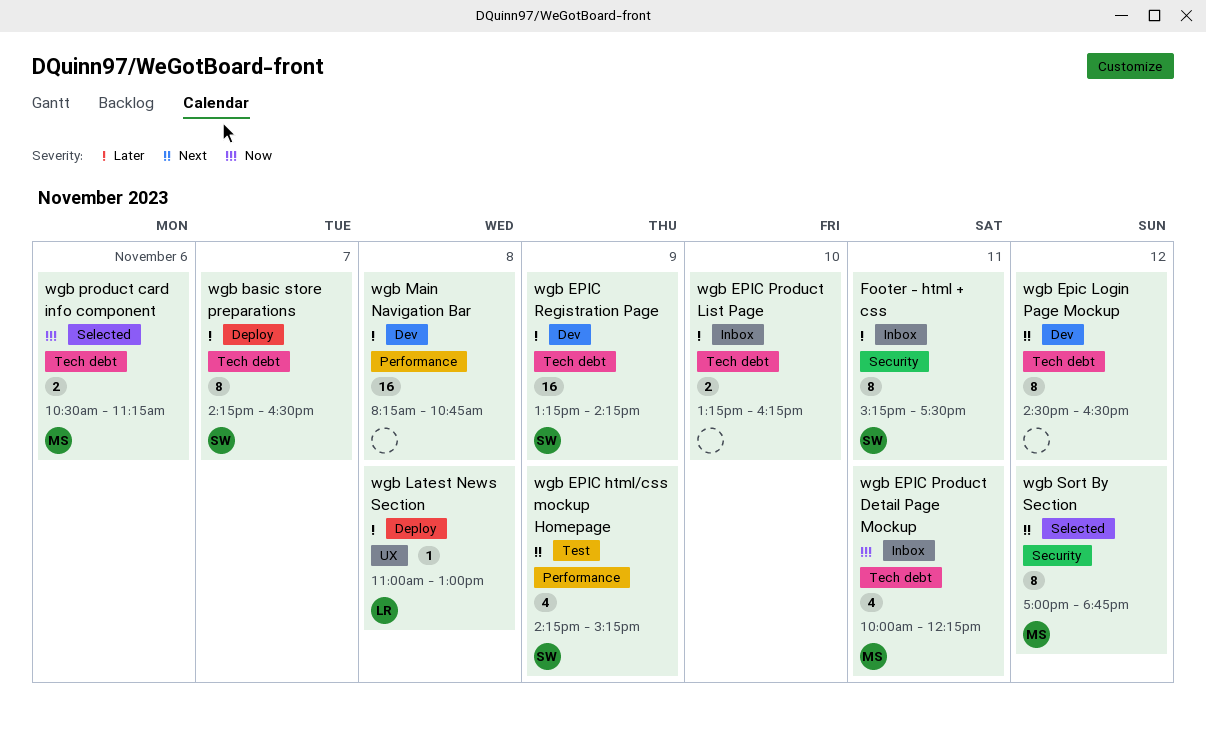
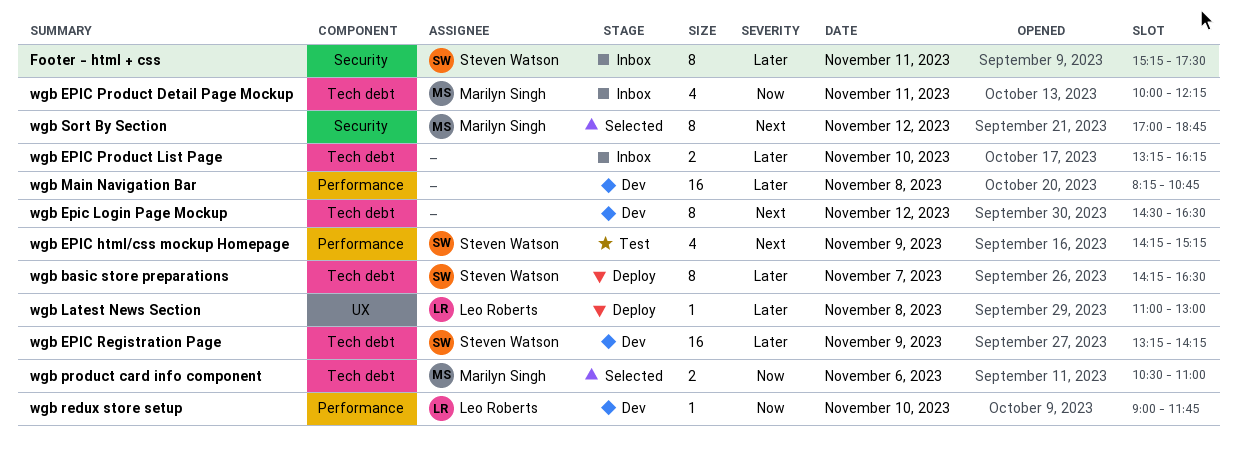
wgb product card info component, ends: 11:15 -> 11:00
wgb redux store setup: none -> present

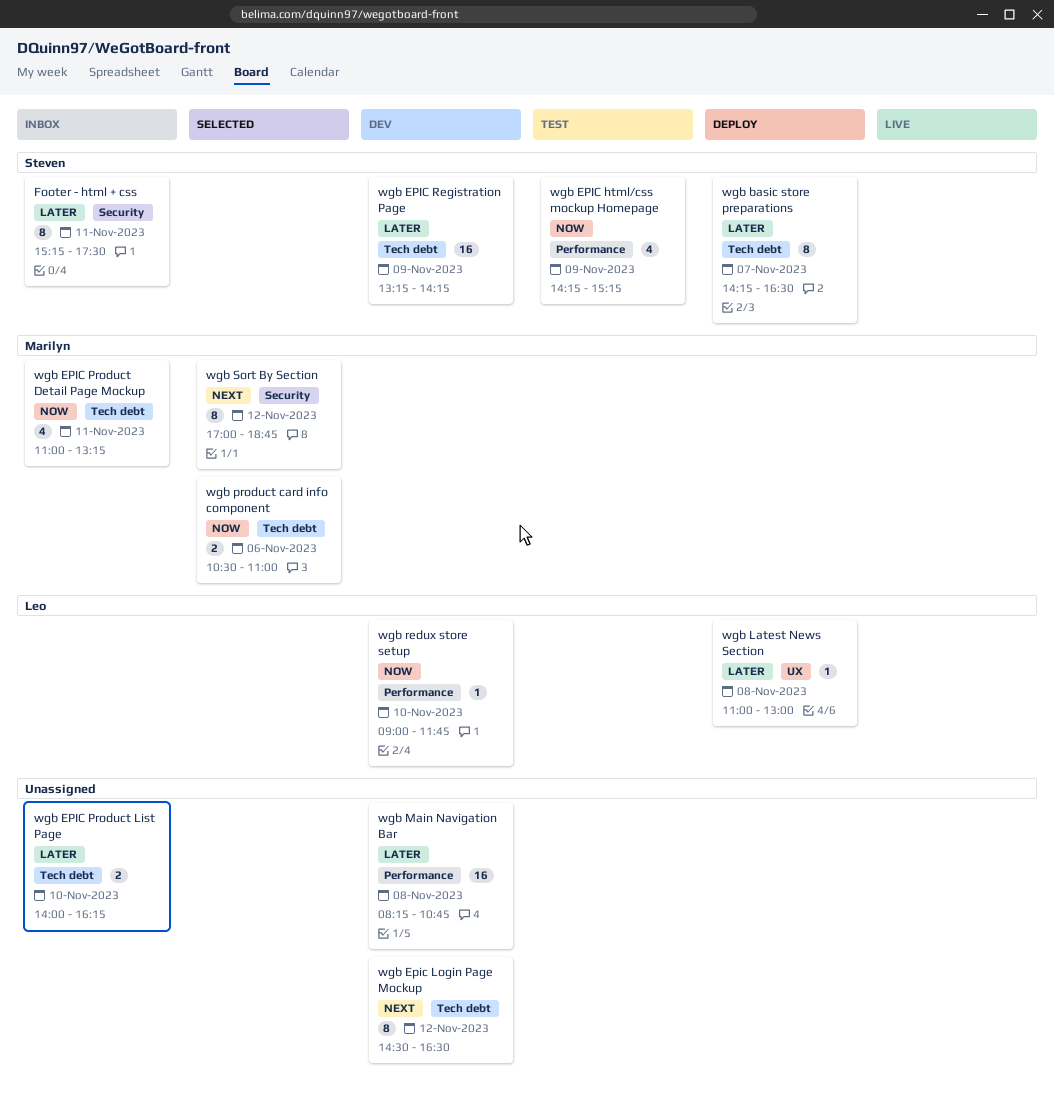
wgb EPIC html/css mockup Homepage, priority: Next -> Now
wgb EPIC Product Detail Page Mockup, begins: 10:00 -> 11:00
wgb EPIC Product Detail Page Mockup, ends: 12:15 -> 13:15
wgb EPIC Product List Page, begins: 13:15 -> 14:00

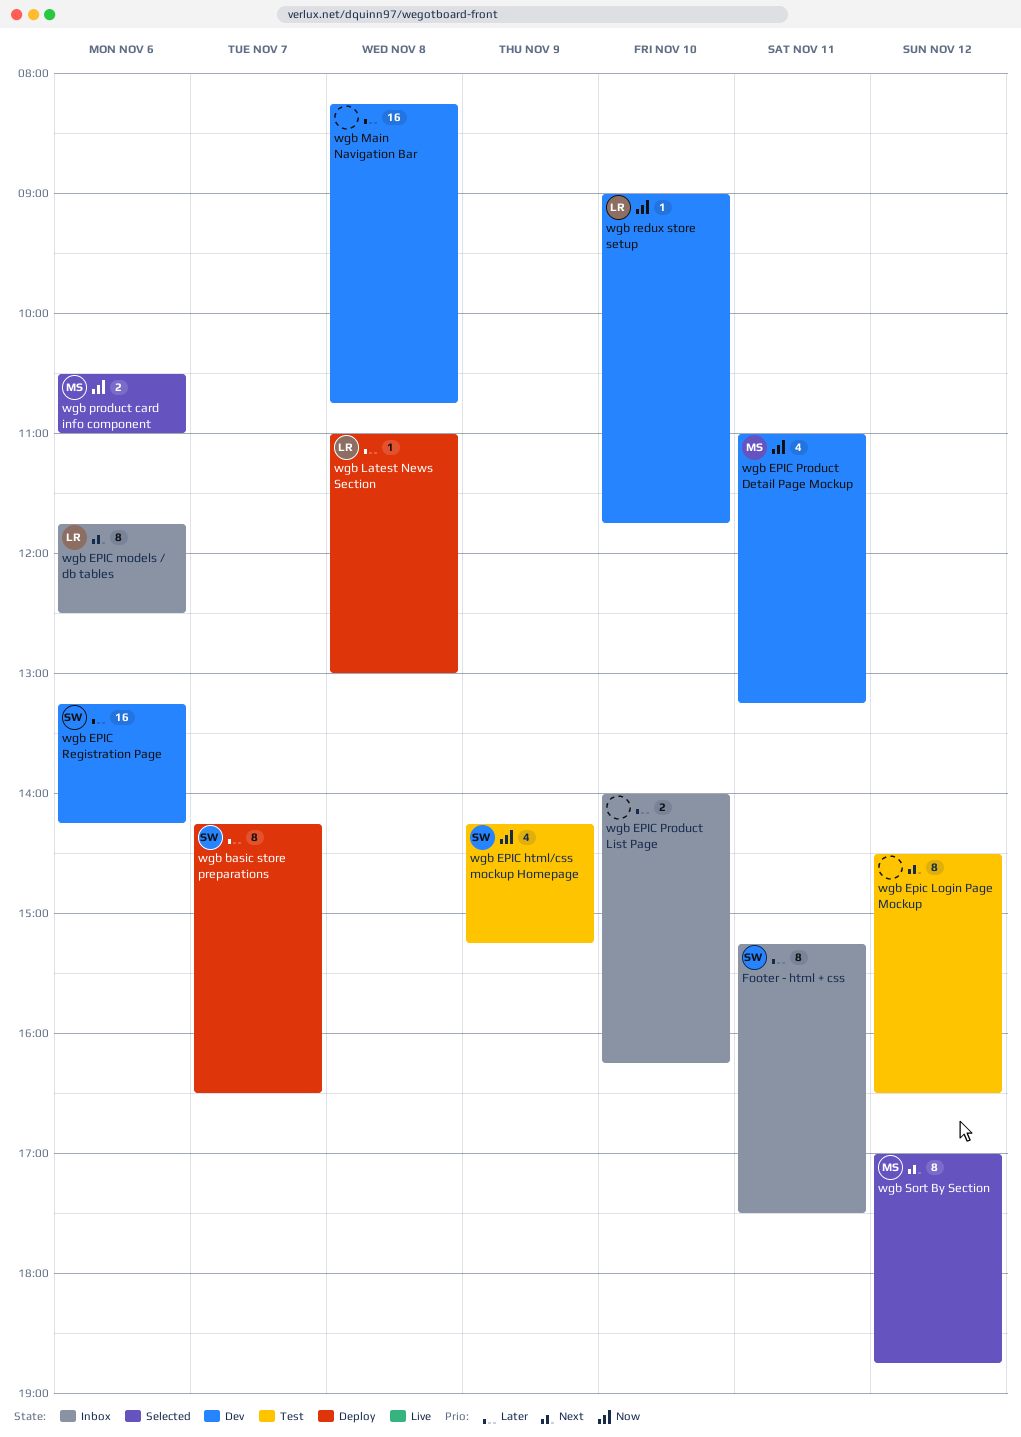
wgb Epic Login Page Mockup, status: Dev -> Test
wgb EPIC models / db tables: none -> present
wgb EPIC Product Detail Page Mockup, status: Inbox -> Dev
wgb EPIC Registration Page, day: Nov 9 -> Nov 6

